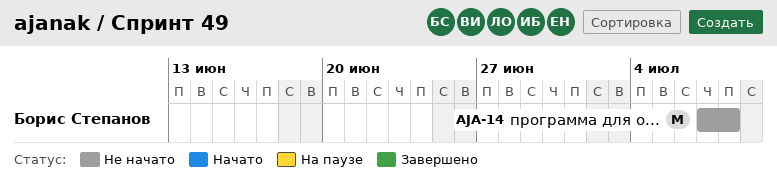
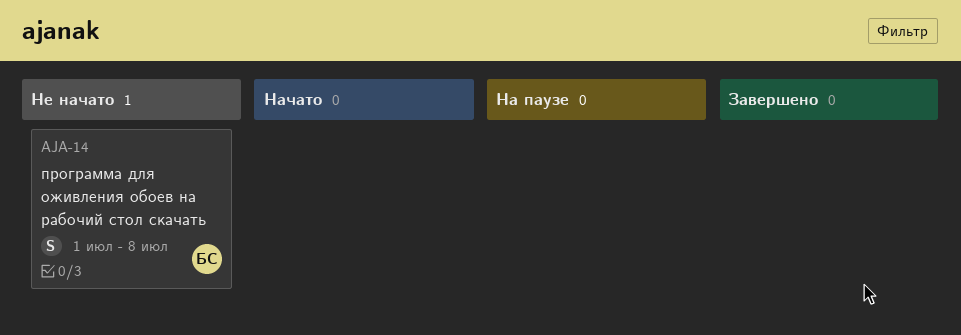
AJA-14, estimate: M -> S
AJA-14, start: Jul 7 -> Jul 1

